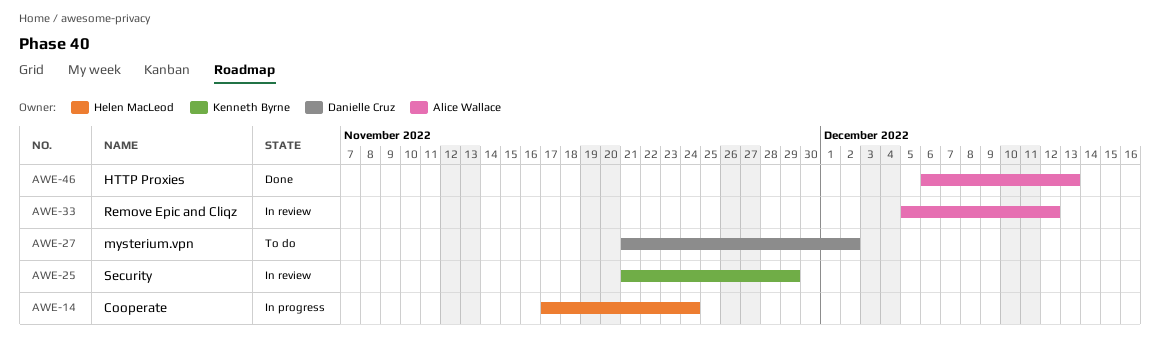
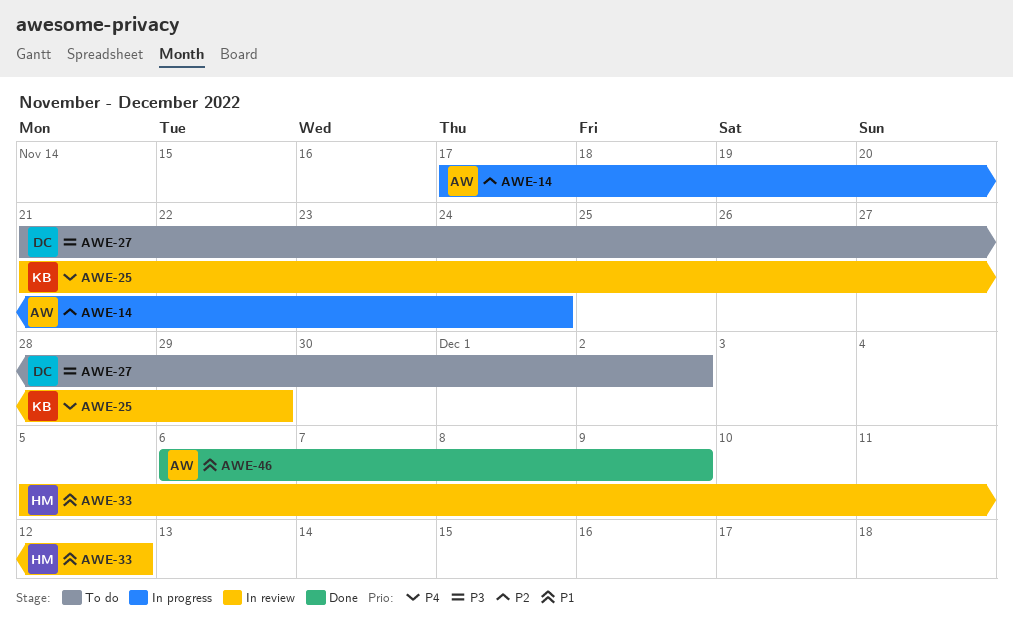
AWE-14, owner: Helen MacLeod -> Alice Wallace
AWE-33, owner: Alice Wallace -> Helen MacLeod
AWE-46, due: Dec 13 -> Dec 9

